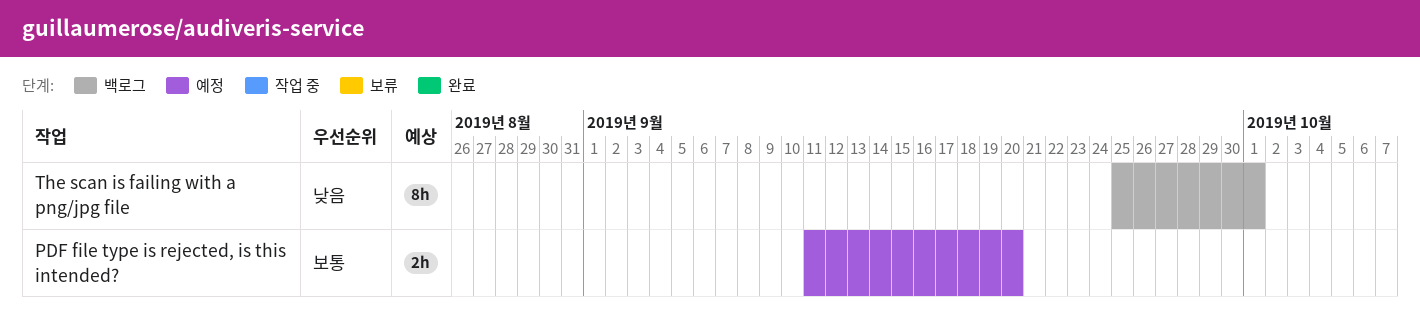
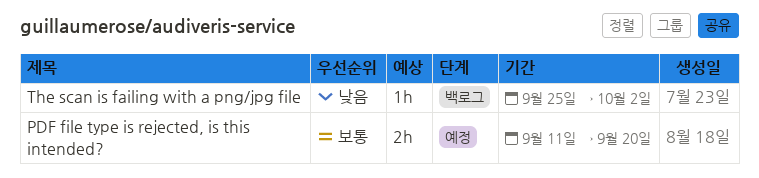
The scan is failing with a png/jpg file, estimate: 8h -> 1h
The scan is failing with a png/jpg file, due: Oct 1 -> Oct 2

